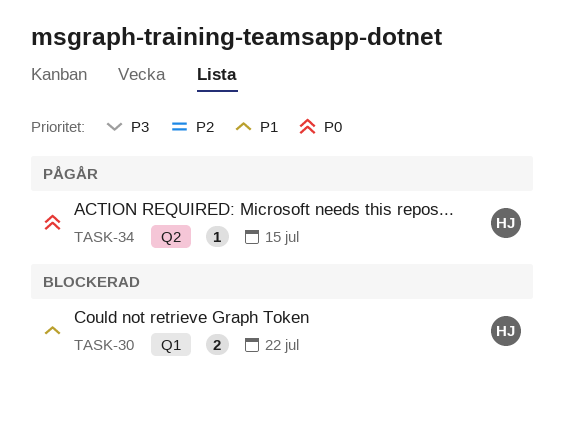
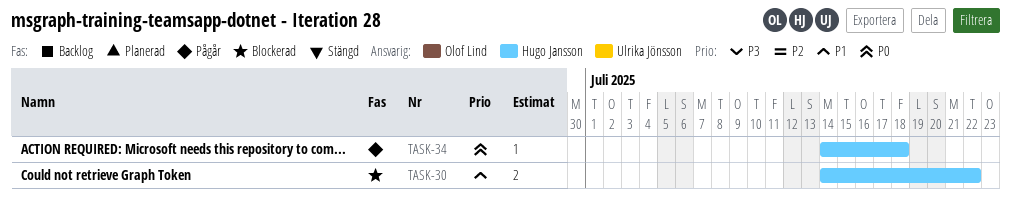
TASK-34, due: Jul 15 -> Jul 18

